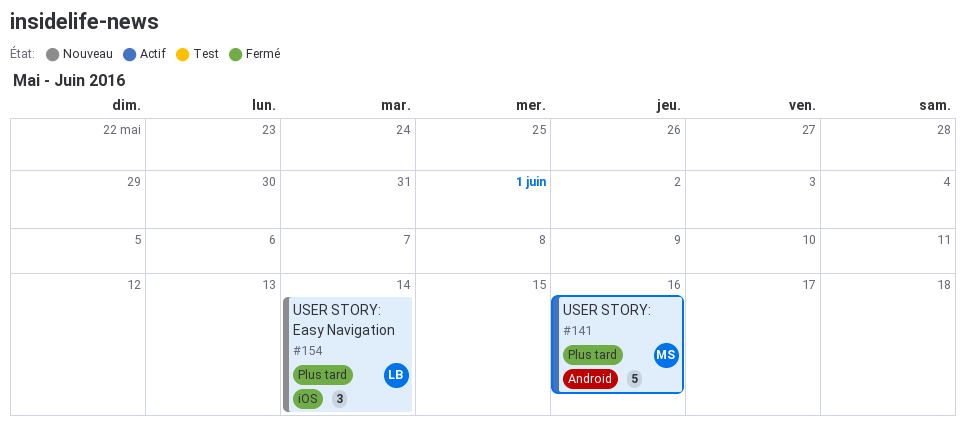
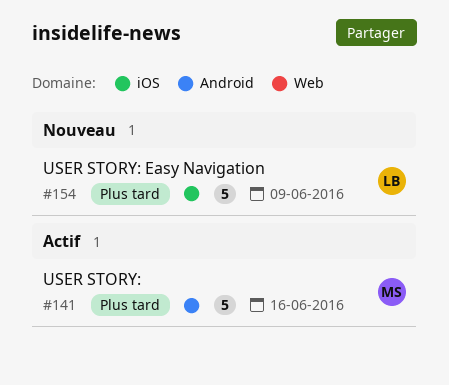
#154, estimate: 3 -> 5
#154, due: Jun 14 -> Jun 9

